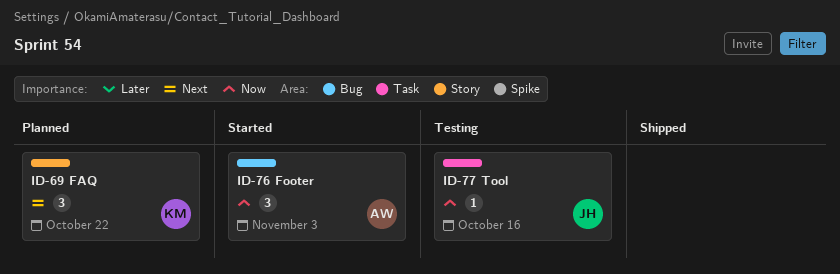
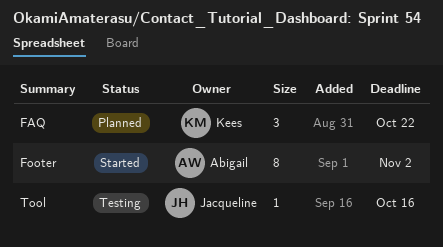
Footer, estimate: 3 -> 8
Footer, due: Nov 3 -> Nov 2

